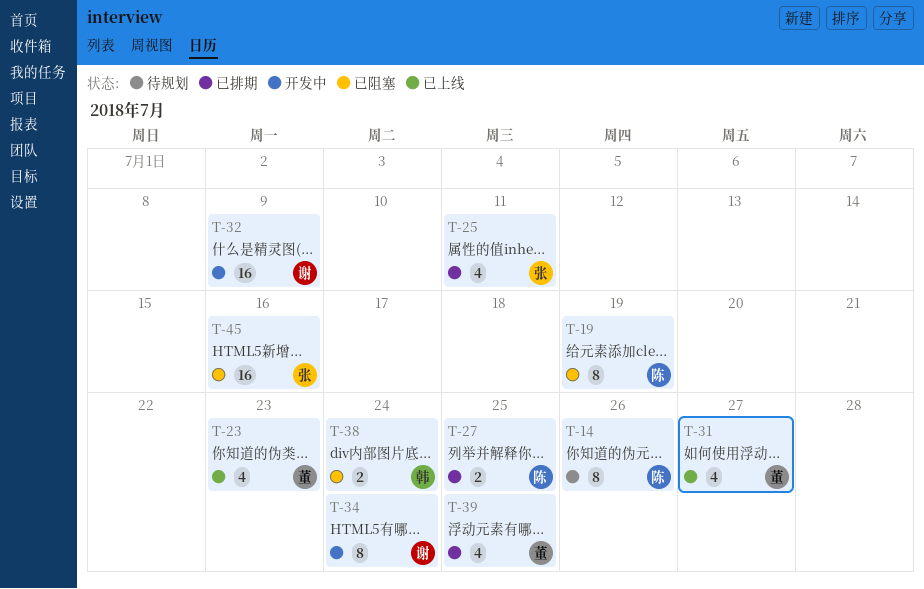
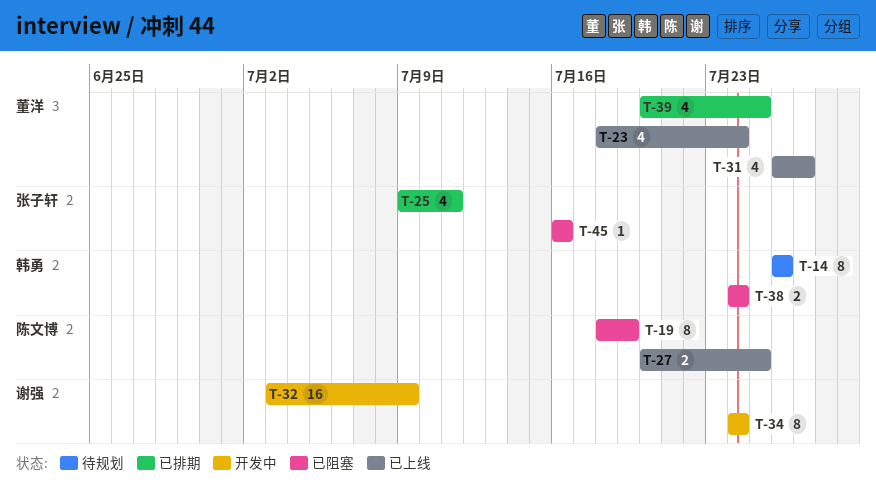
T-14, owner: 陈文博 -> 韩勇
T-23, due: Jul 23 -> Jul 24
T-27, status: 已排期 -> 已上线
T-45, estimate: 16 -> 1

